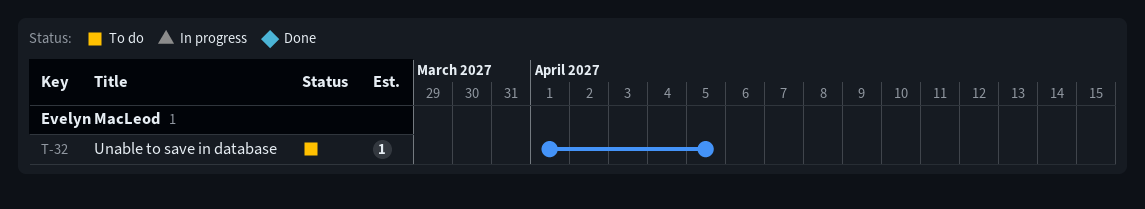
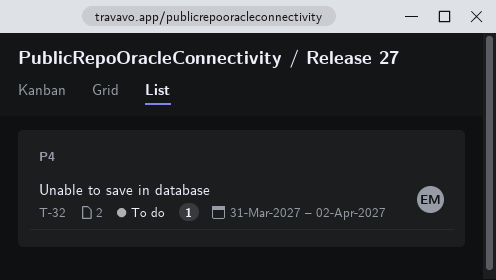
T-32, start: Apr 1 -> Mar 31
T-32, due: Apr 5 -> Apr 2

